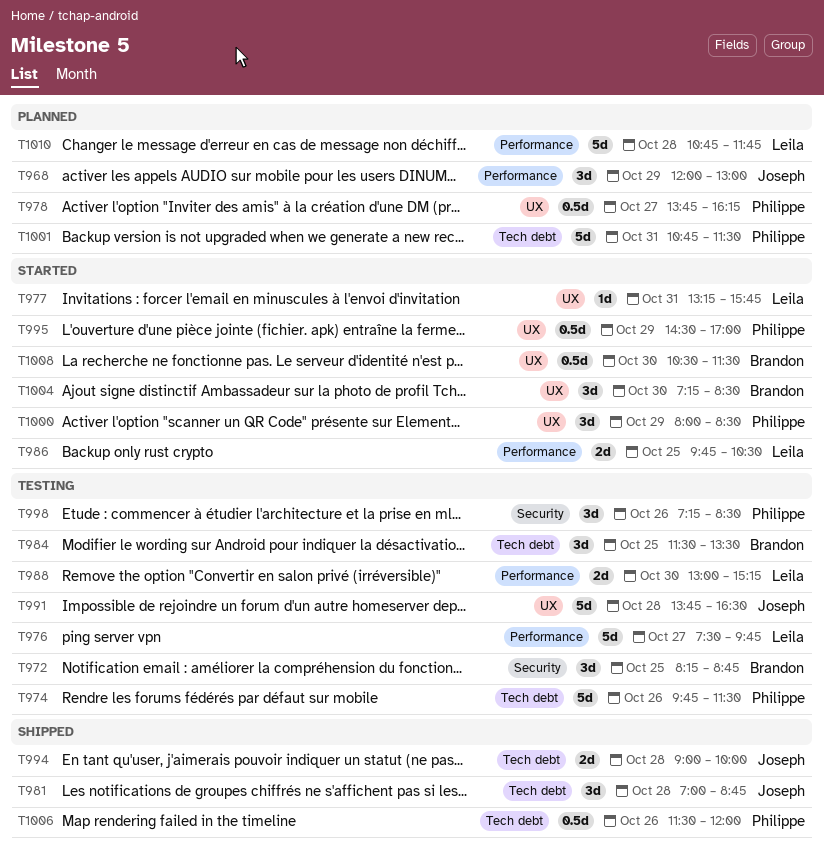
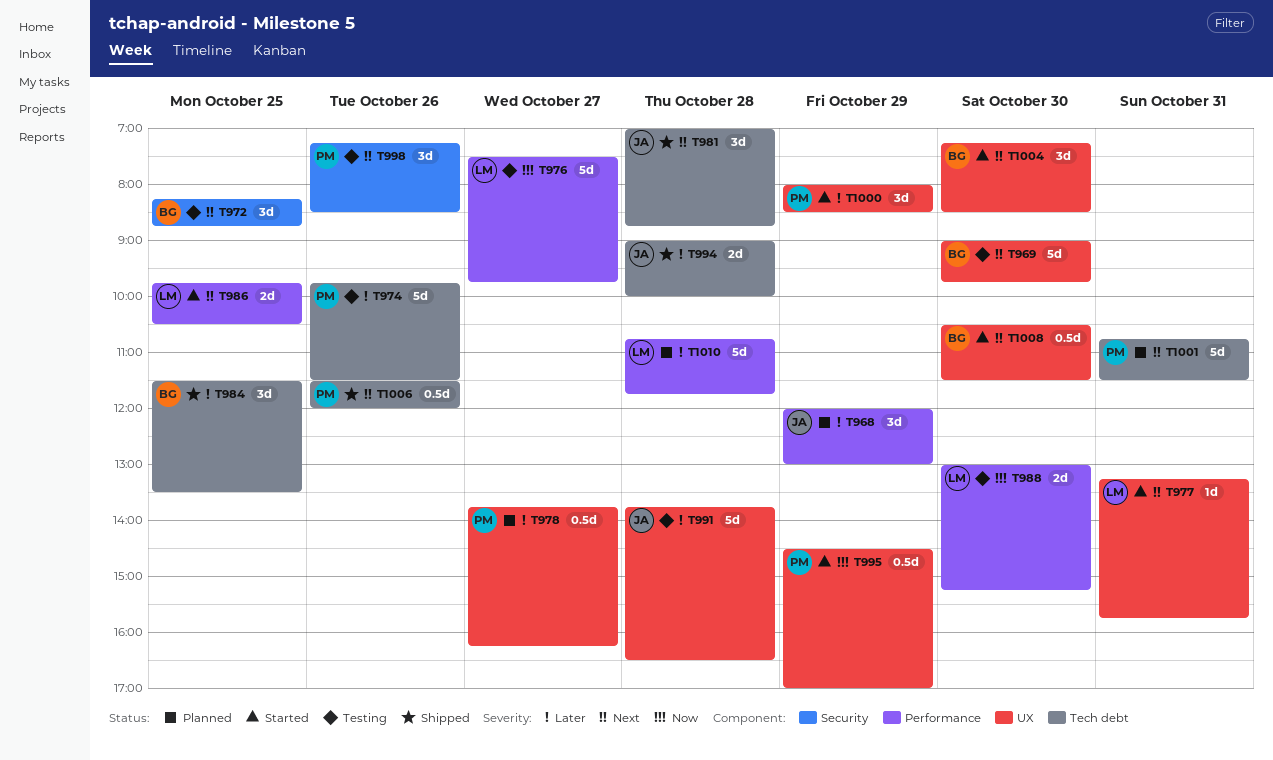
T969: none -> present
T984, status: Testing -> Shipped

